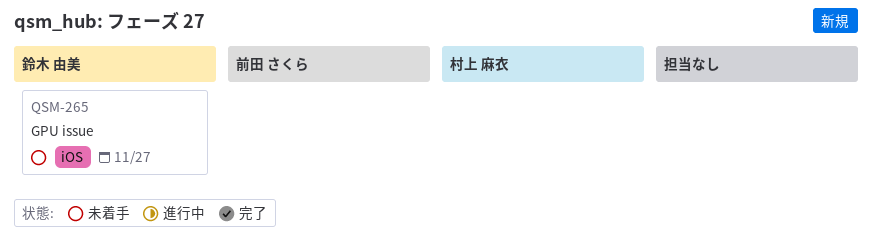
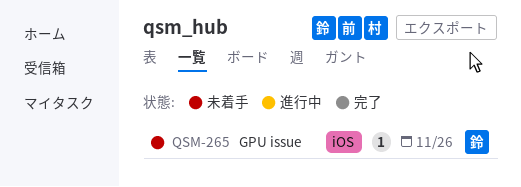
QSM-265, due: Nov 27 -> Nov 26

